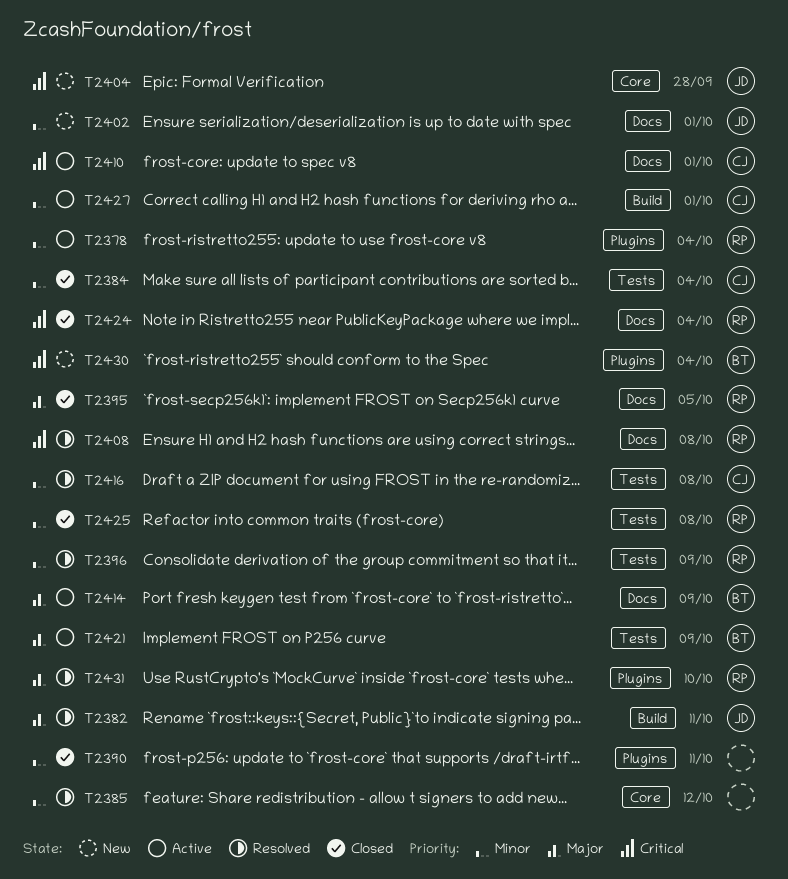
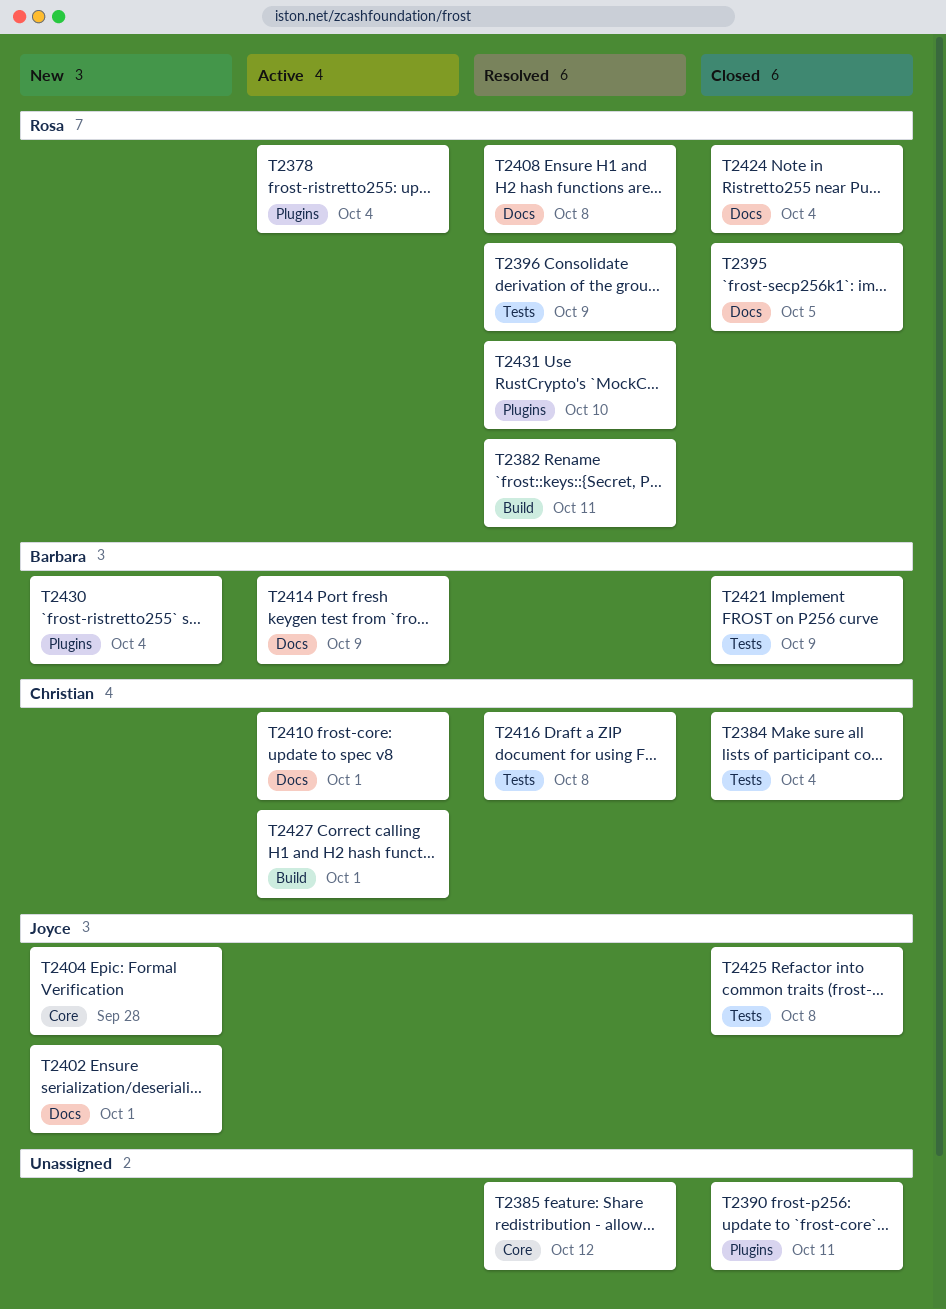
T2382, owner: Joyce -> Rosa
T2421, status: Active -> Closed
T2425, owner: Rosa -> Joyce

